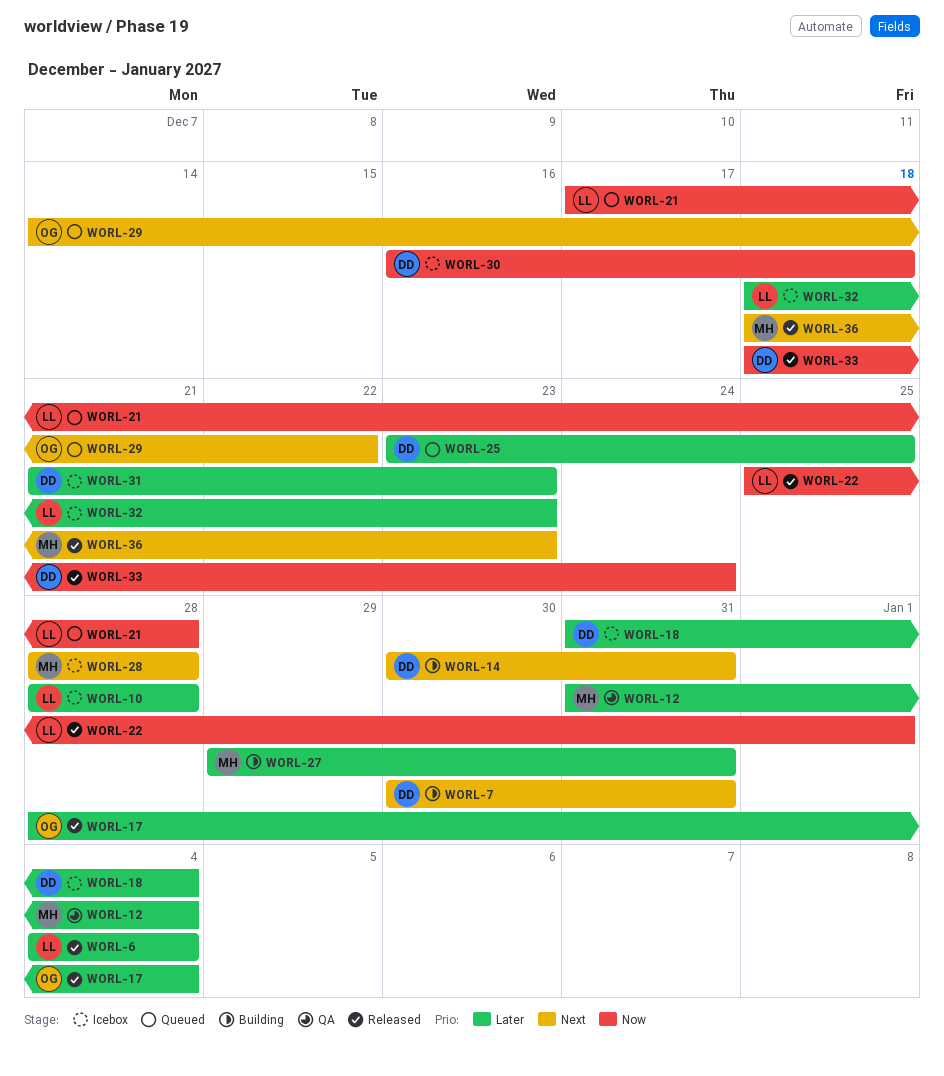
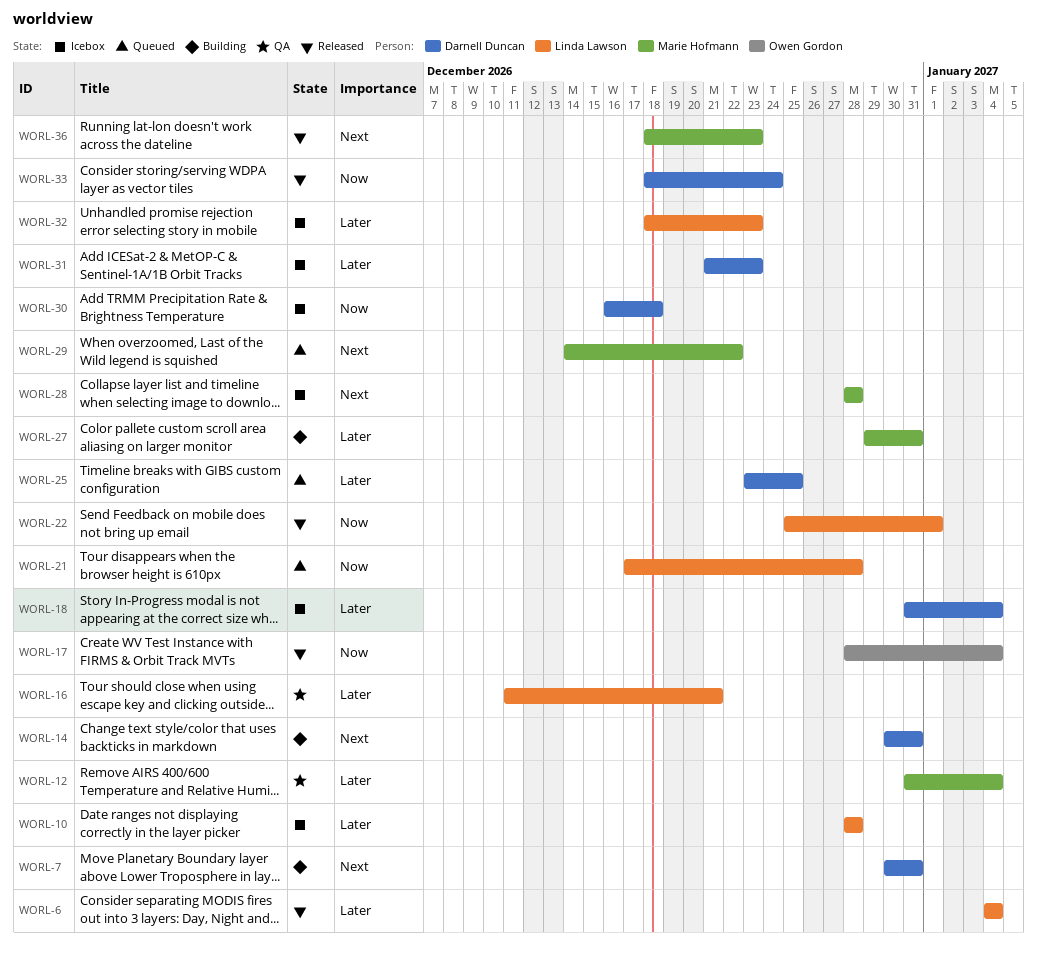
WORL-16: none -> present
WORL-17, priority: Later -> Now
WORL-29, owner: Owen Gordon -> Marie Hofmann

